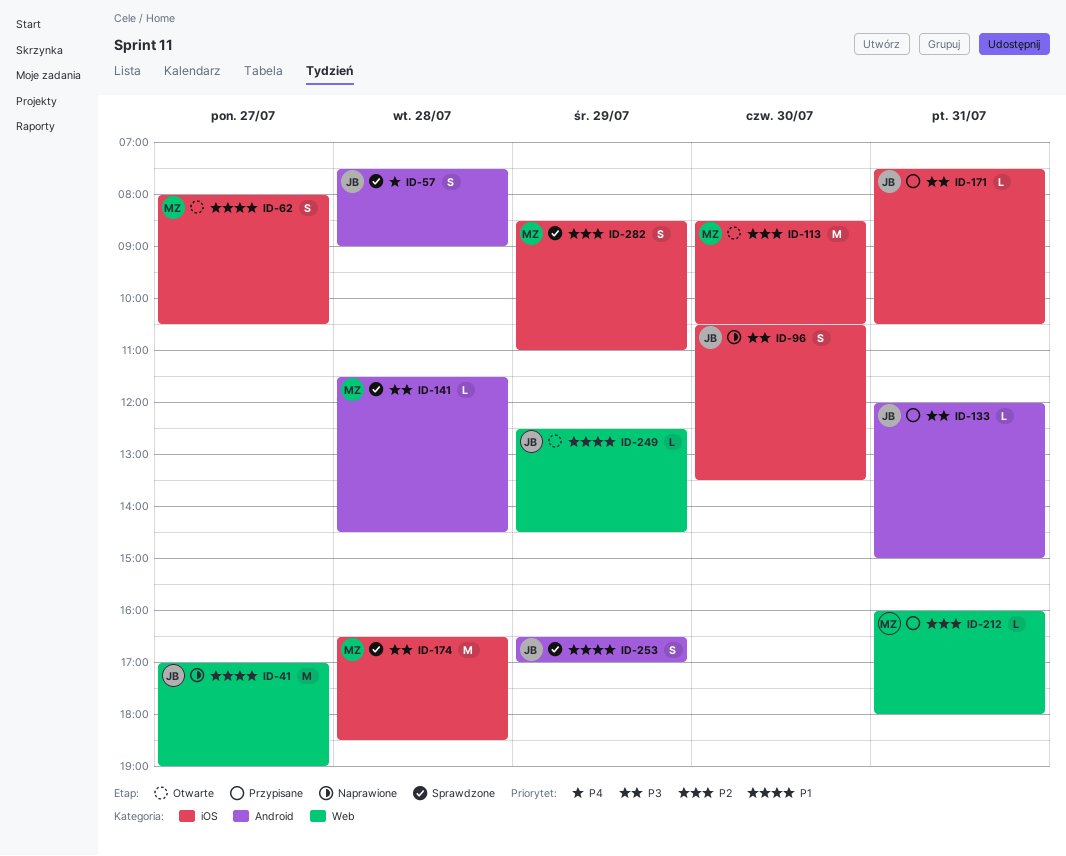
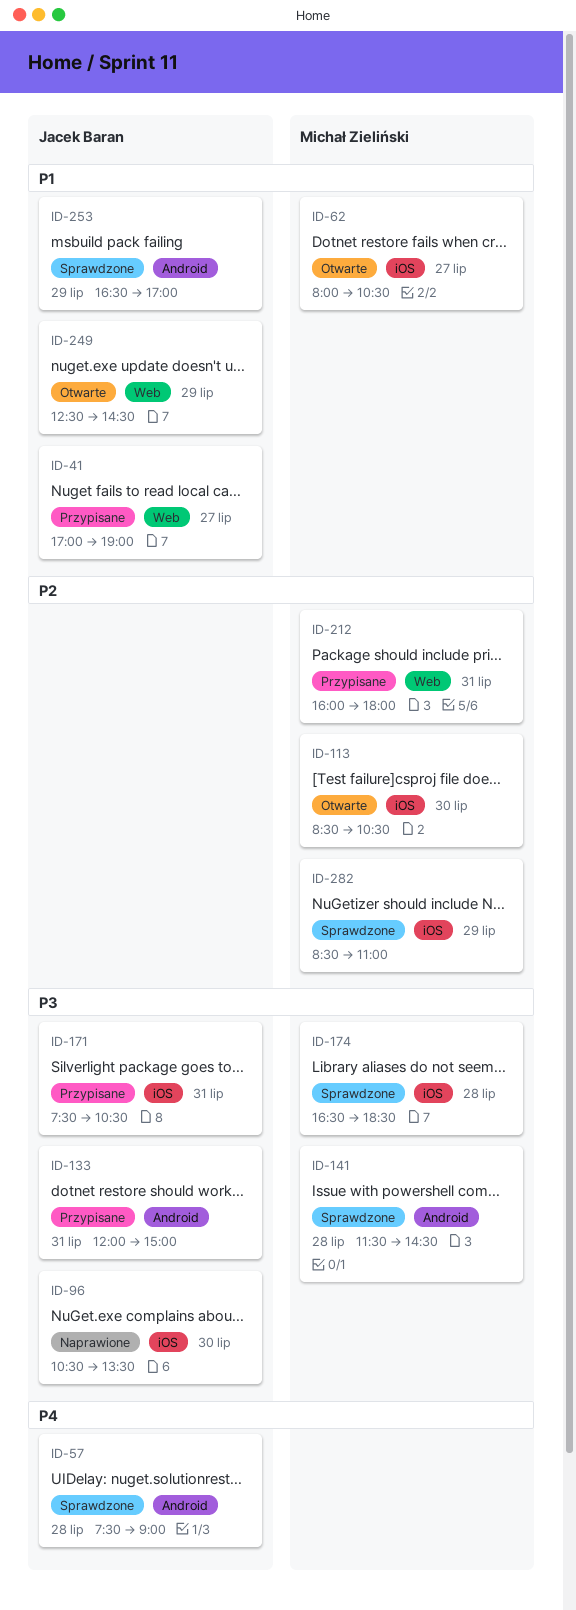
ID-41, status: Naprawione -> Przypisane

